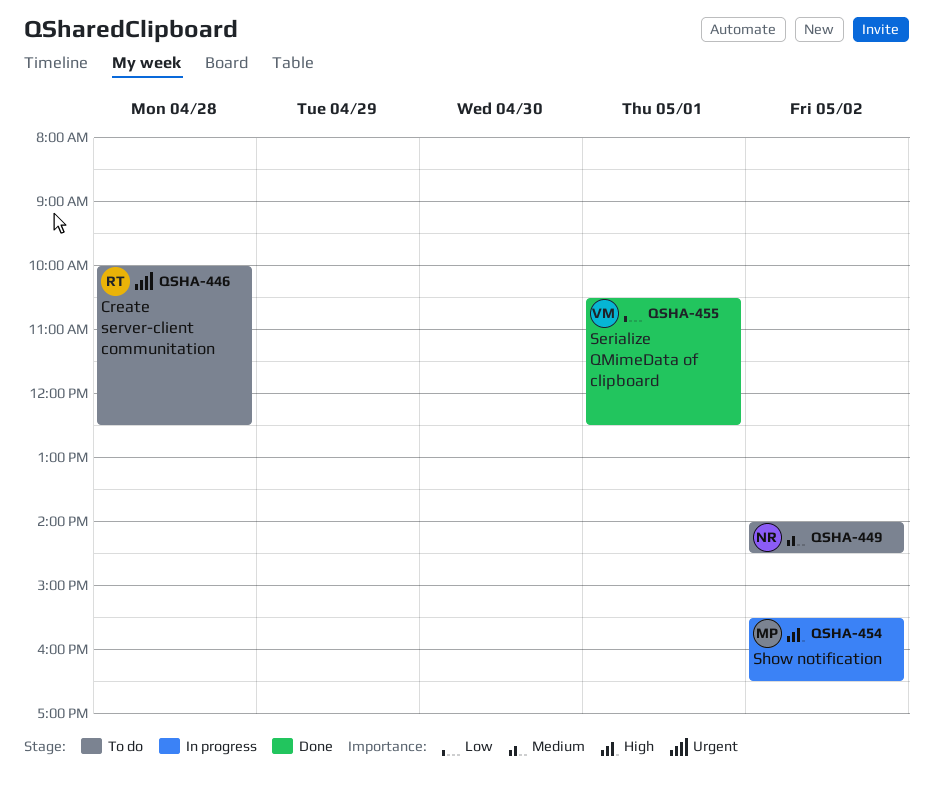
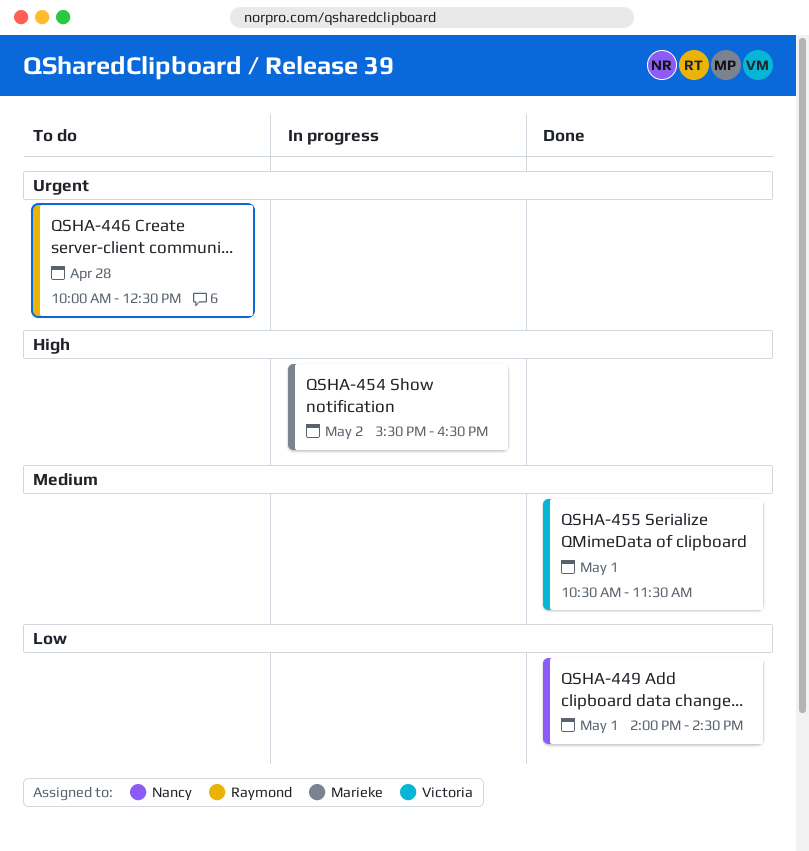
QSHA-449, status: To do -> Done
QSHA-449, priority: Medium -> Low
QSHA-449, day: May 2 -> May 1
QSHA-455, priority: Low -> Medium
QSHA-455, ends: 12:30 -> 11:30

